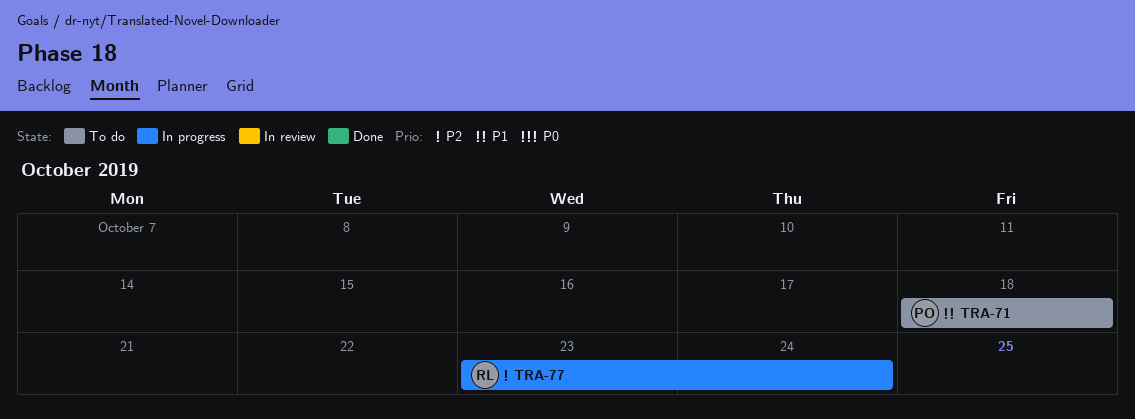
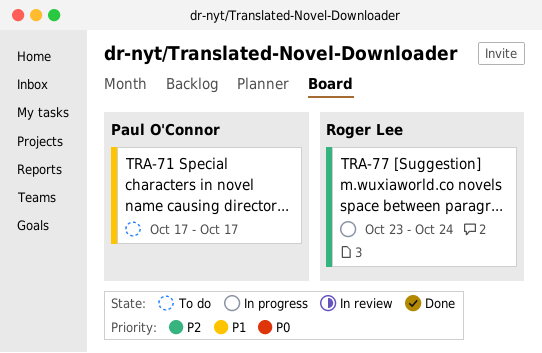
TRA-71, start: Oct 18 -> Oct 17
TRA-71, due: Oct 18 -> Oct 17

